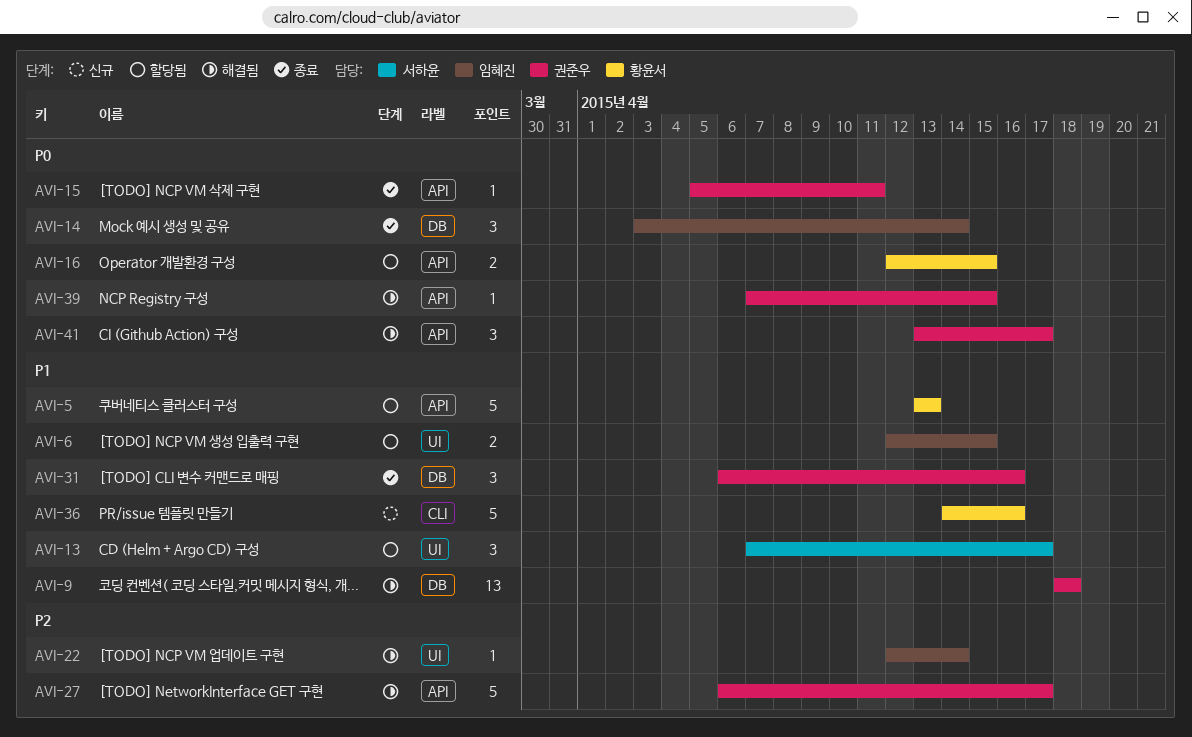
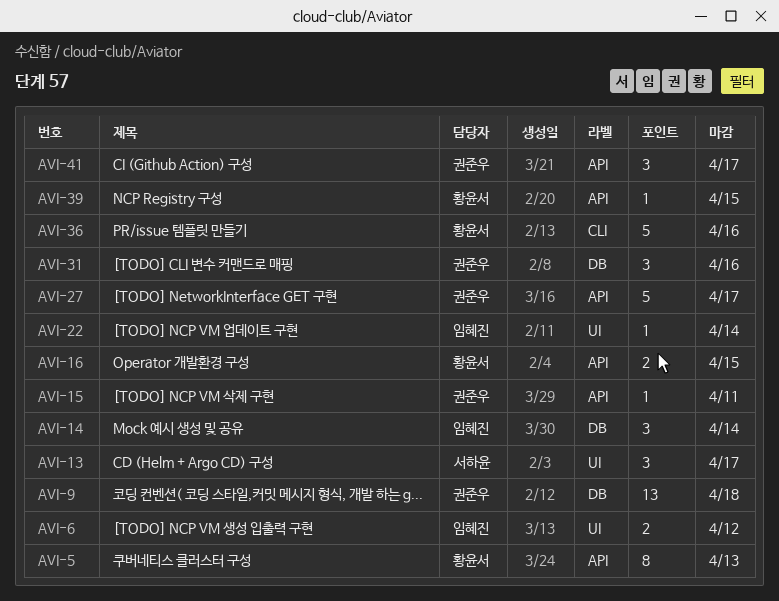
AVI-5, estimate: 5 -> 8
AVI-6, due: Apr 15 -> Apr 12
AVI-39, owner: 권준우 -> 황윤서

